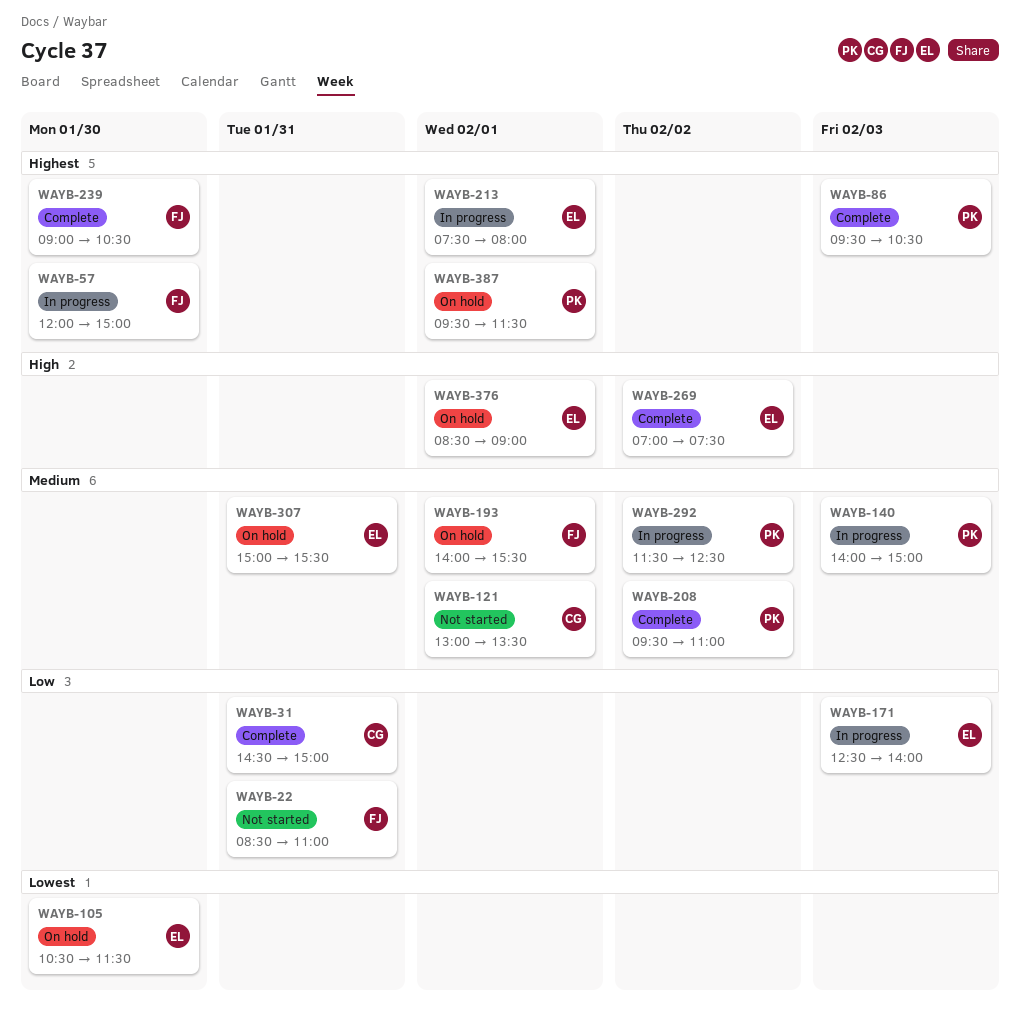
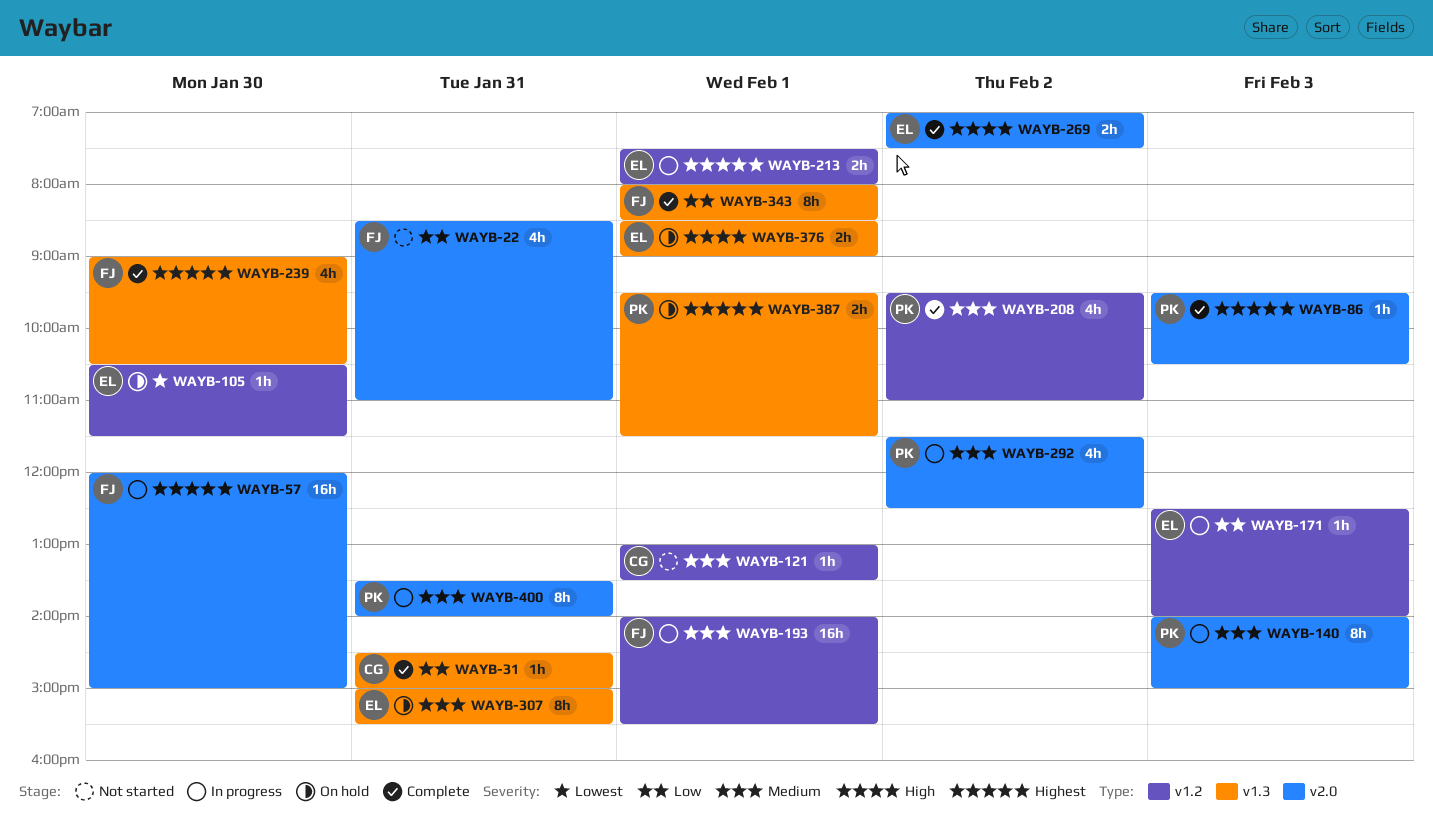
WAYB-193, status: On hold -> In progress
WAYB-343: none -> present
WAYB-400: none -> present

